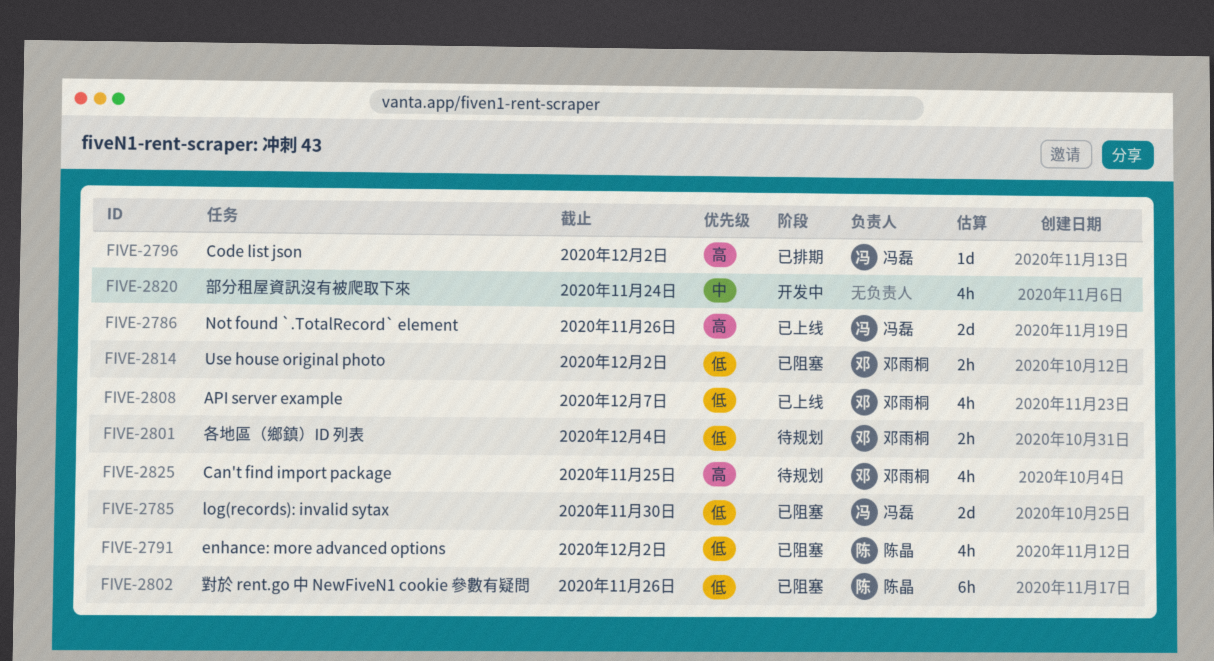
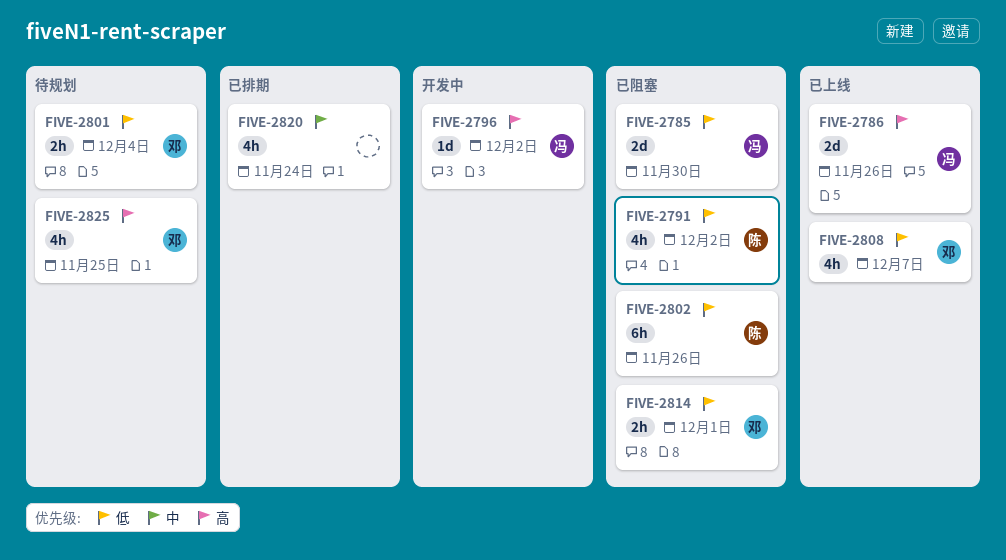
FIVE-2796, status: 已排期 -> 开发中
FIVE-2814, due: Dec 2 -> Dec 1
FIVE-2820, status: 开发中 -> 已排期

